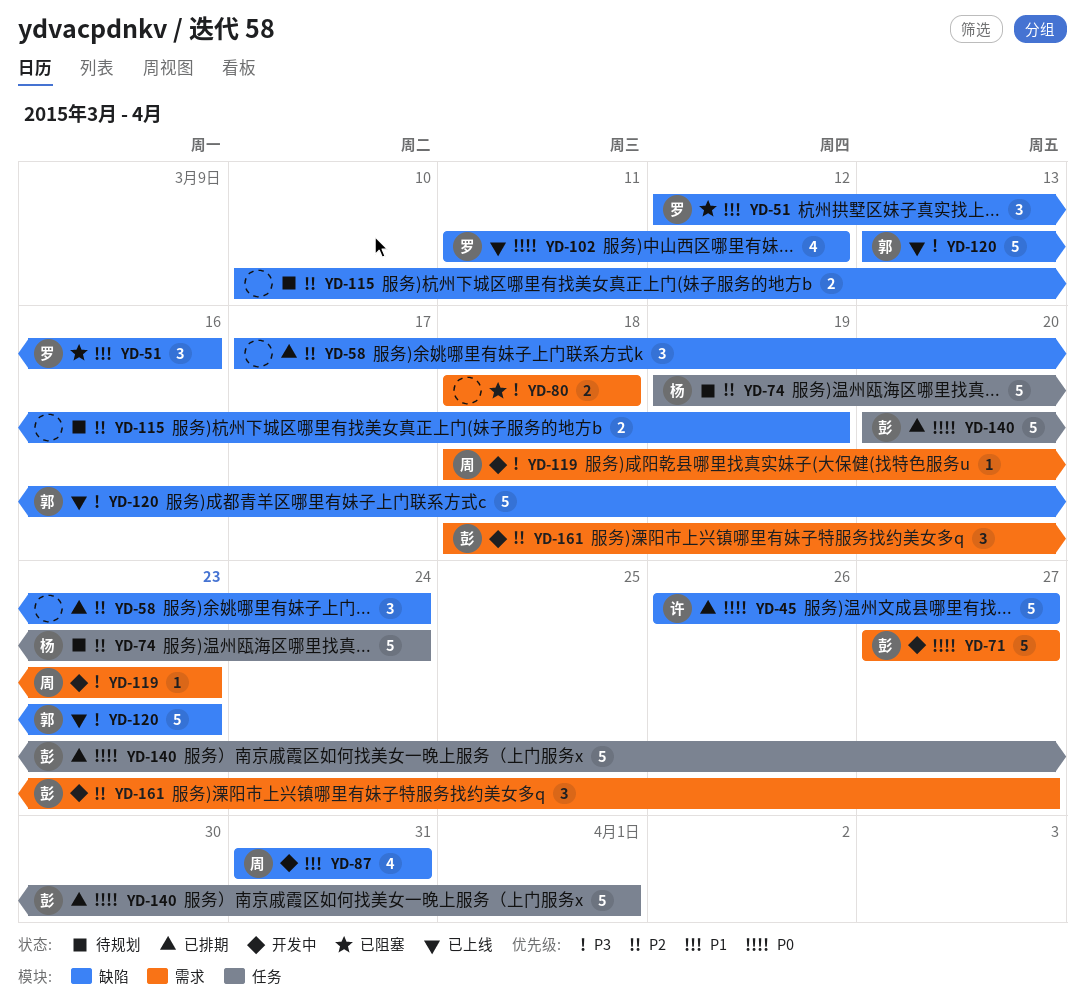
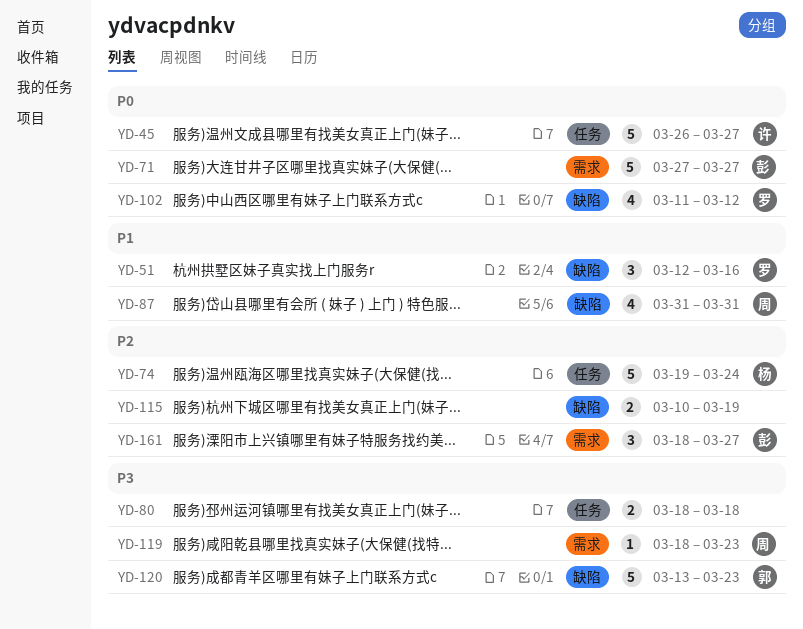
YD-45, label: 缺陷 -> 任务
YD-58: present -> none
YD-80, label: 需求 -> 任务
YD-140: present -> none

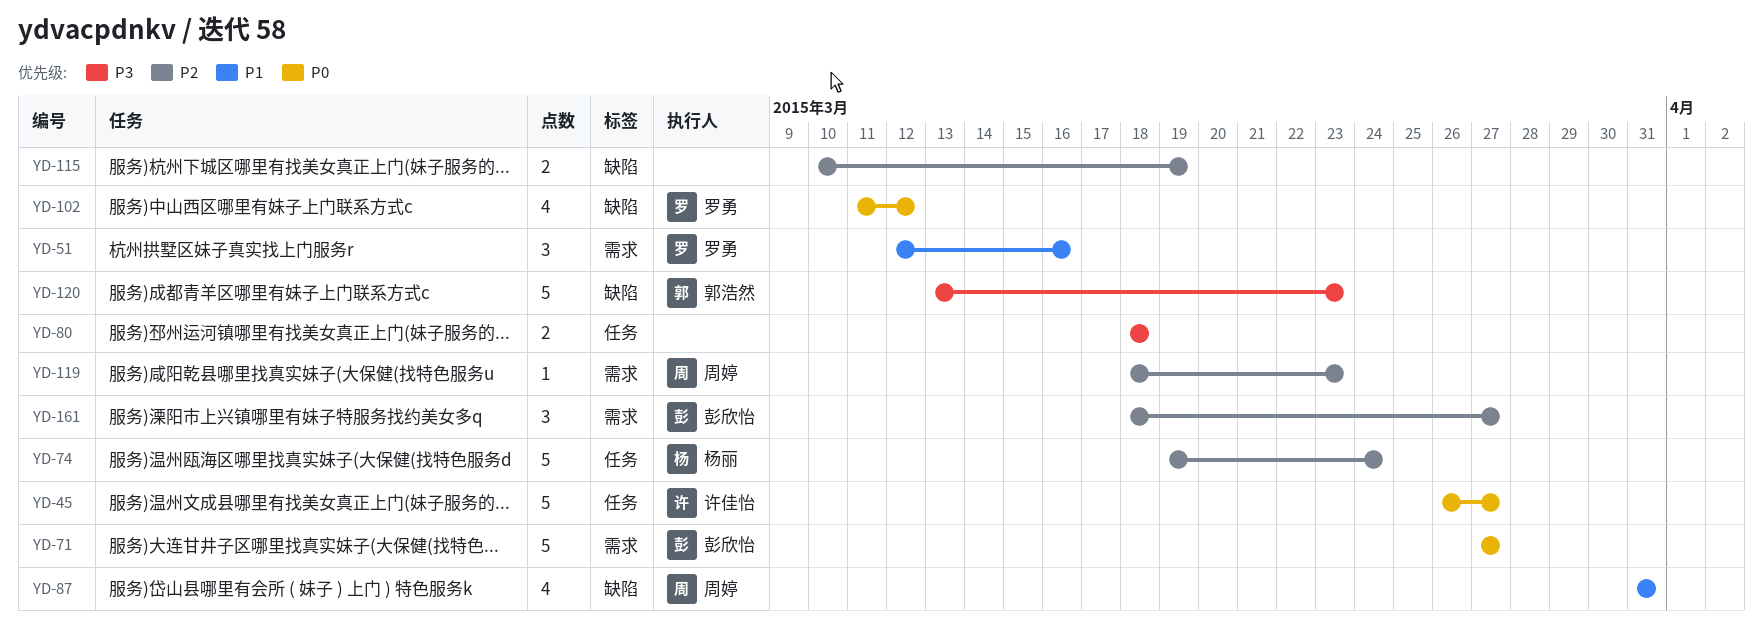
YD-51, label: 缺陷 -> 需求
YD-119, priority: P3 -> P2

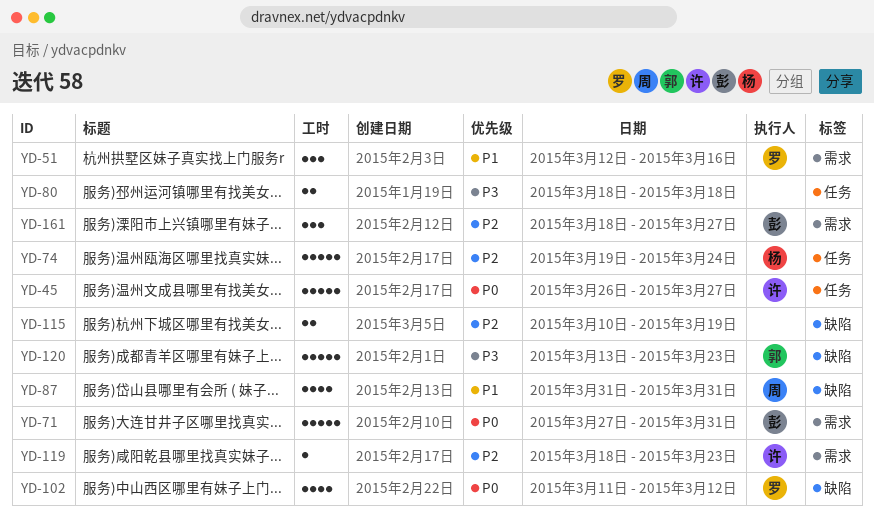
YD-71, due: Mar 27 -> Mar 31
YD-119, owner: 周婷 -> 许佳怡

